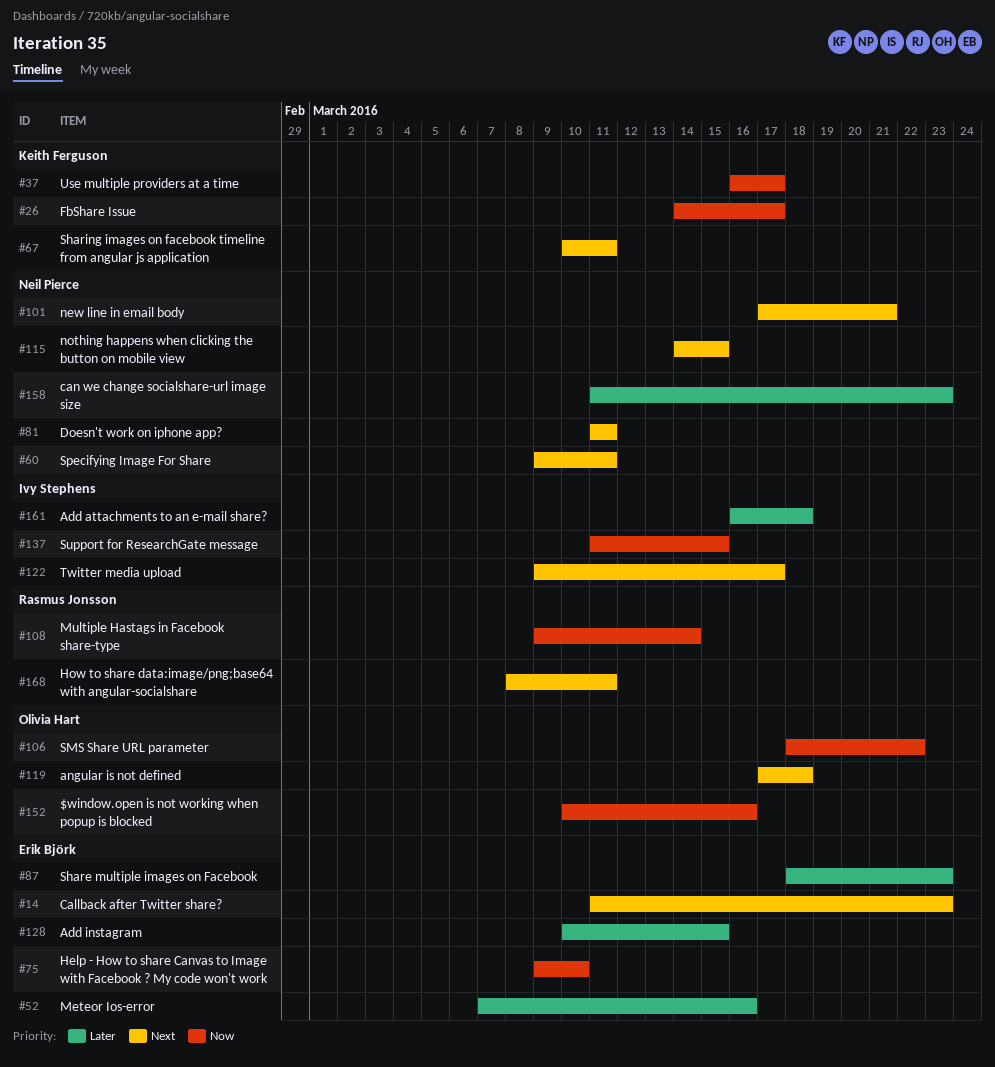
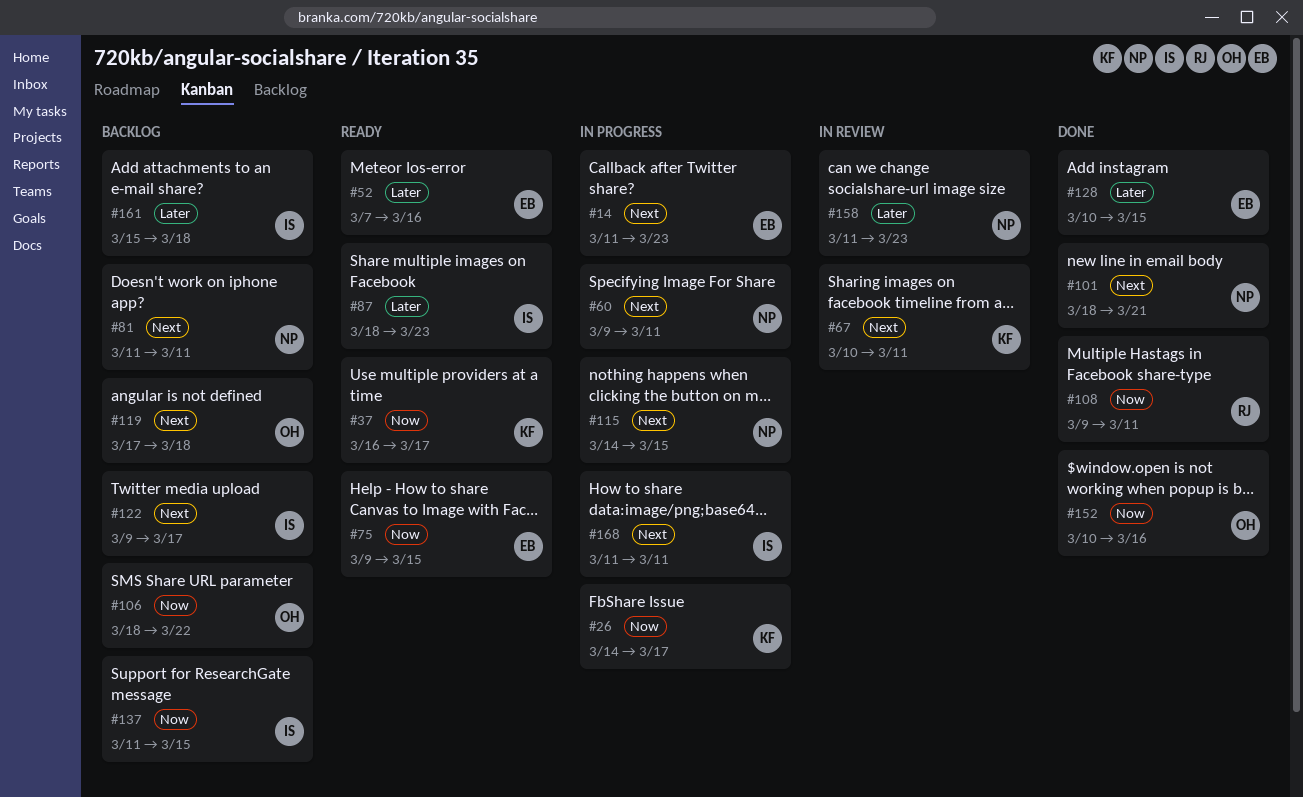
#75, due: Mar 10 -> Mar 15
#87, owner: Erik Björk -> Ivy Stephens
#101, start: Mar 17 -> Mar 18
#108, due: Mar 14 -> Mar 11
#161, start: Mar 16 -> Mar 15
#168, owner: Rasmus Jonsson -> Ivy Stephens
#168, start: Mar 8 -> Mar 11

